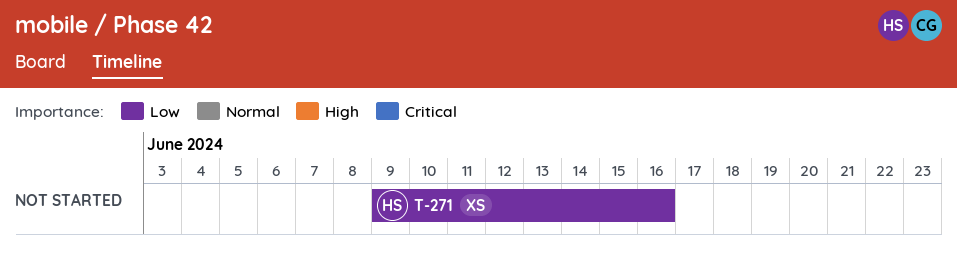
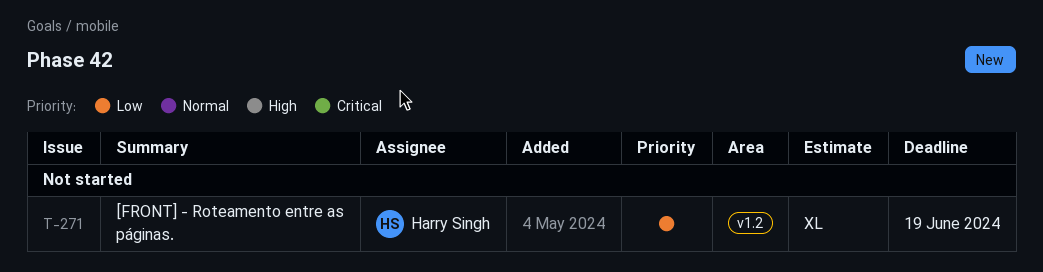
T-271, estimate: XS -> XL
T-271, due: Jun 16 -> Jun 19

